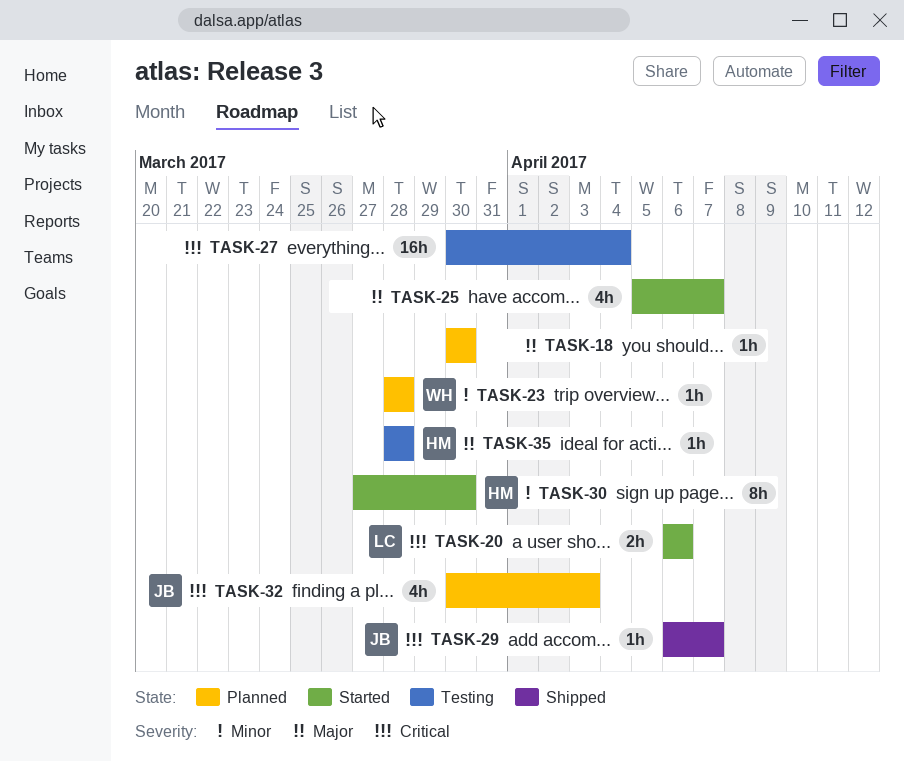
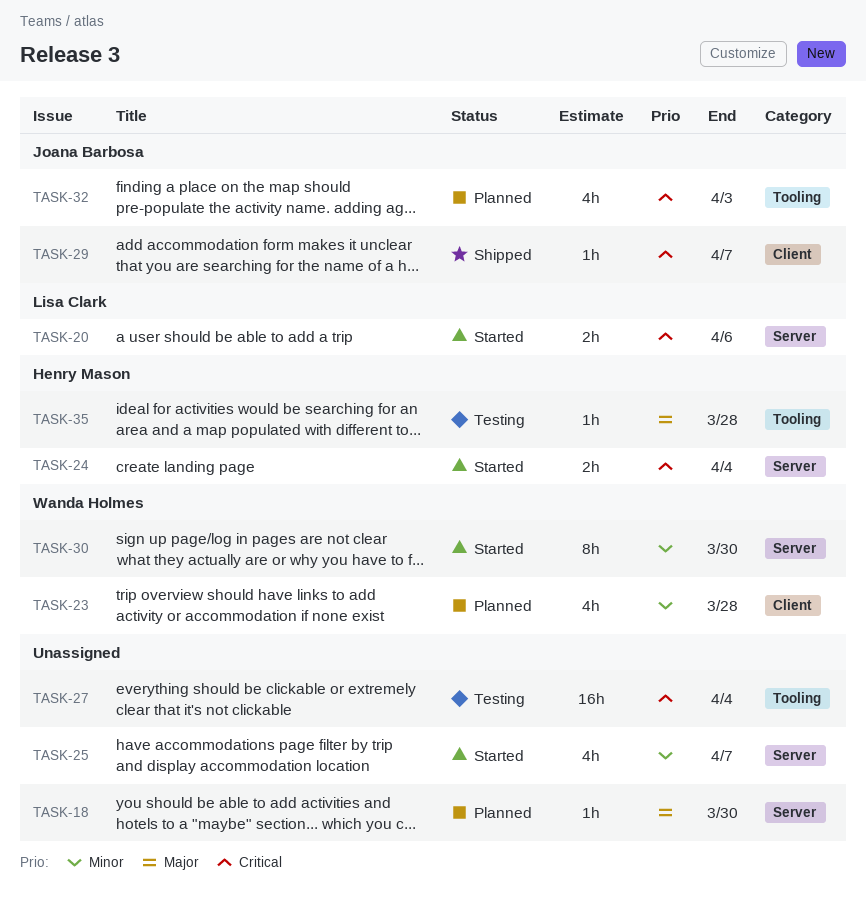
TASK-23, estimate: 1h -> 4h
TASK-24: none -> present
TASK-25, priority: Major -> Minor
TASK-30, owner: Henry Mason -> Wanda Holmes

